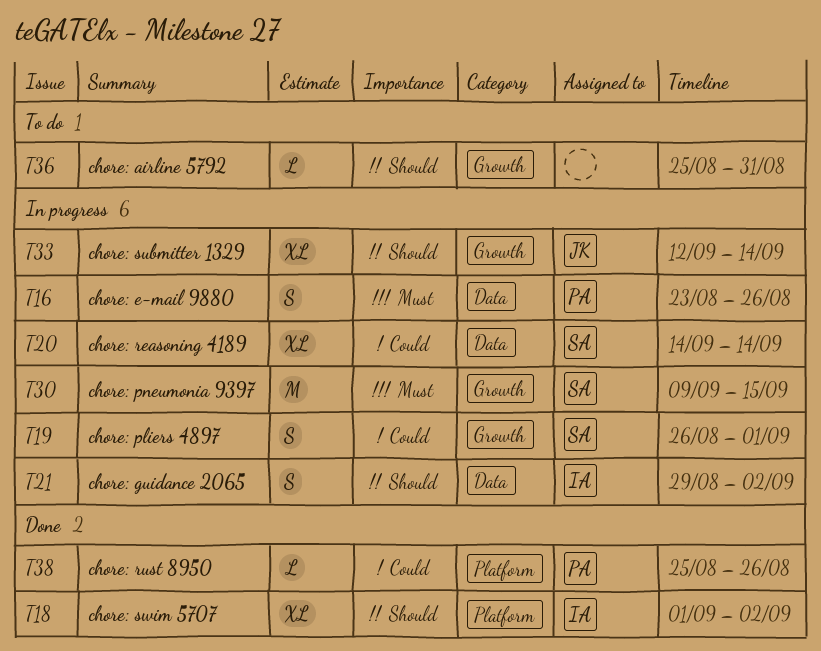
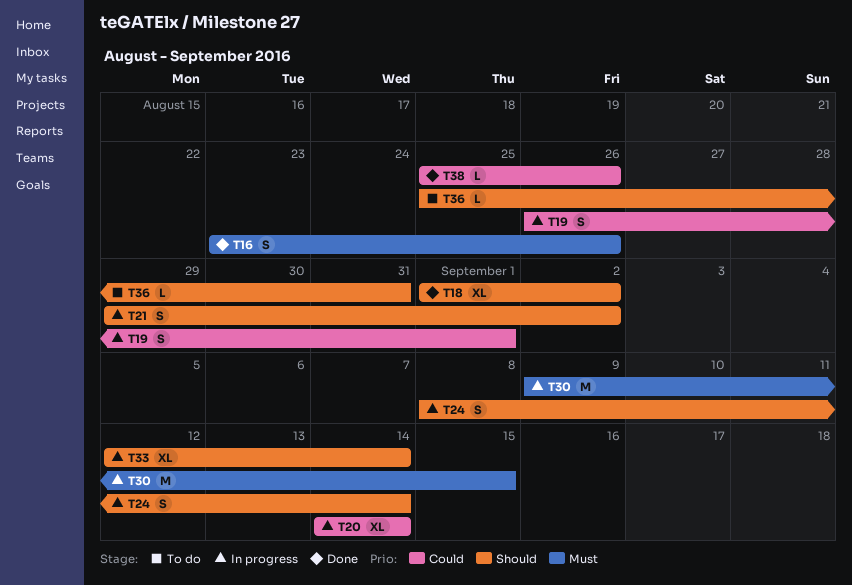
T16, status: In progress -> Done
T24: none -> present

